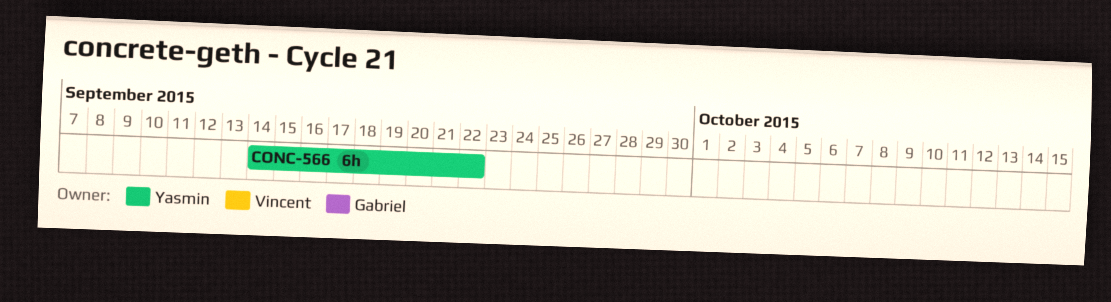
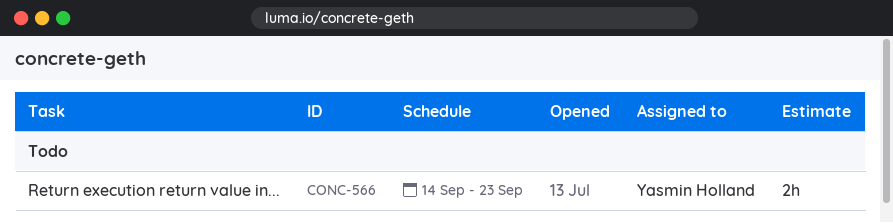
CONC-566, estimate: 6h -> 2h
CONC-566, due: Sep 22 -> Sep 23

